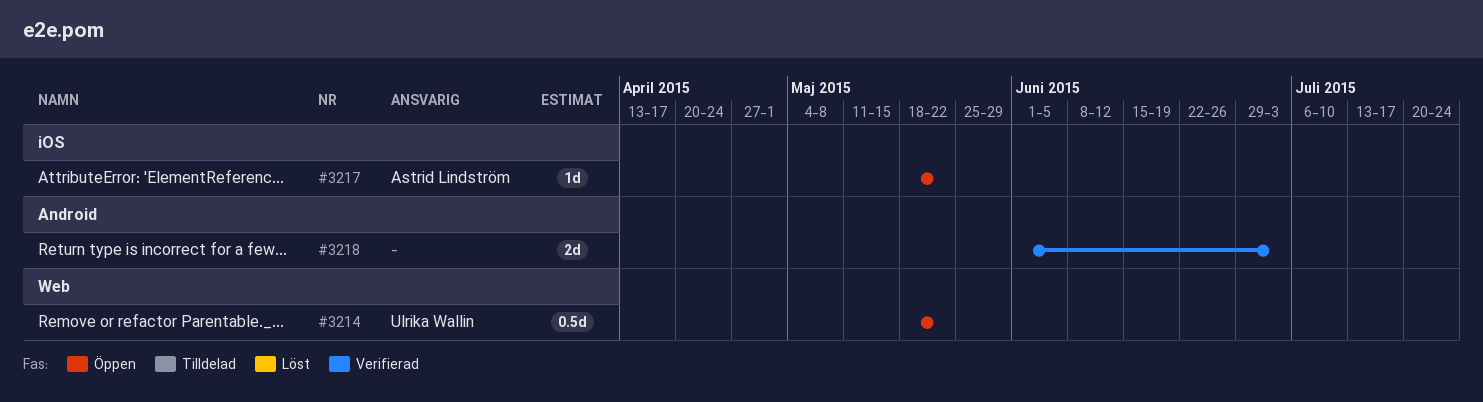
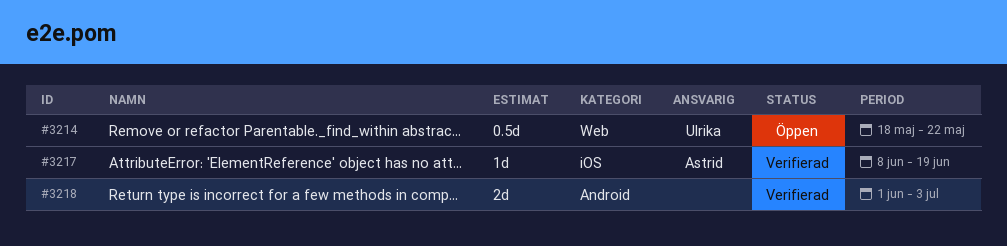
#3217, status: Öppen -> Verifierad
#3217, start: May 18 -> Jun 8
#3217, due: May 22 -> Jun 19

